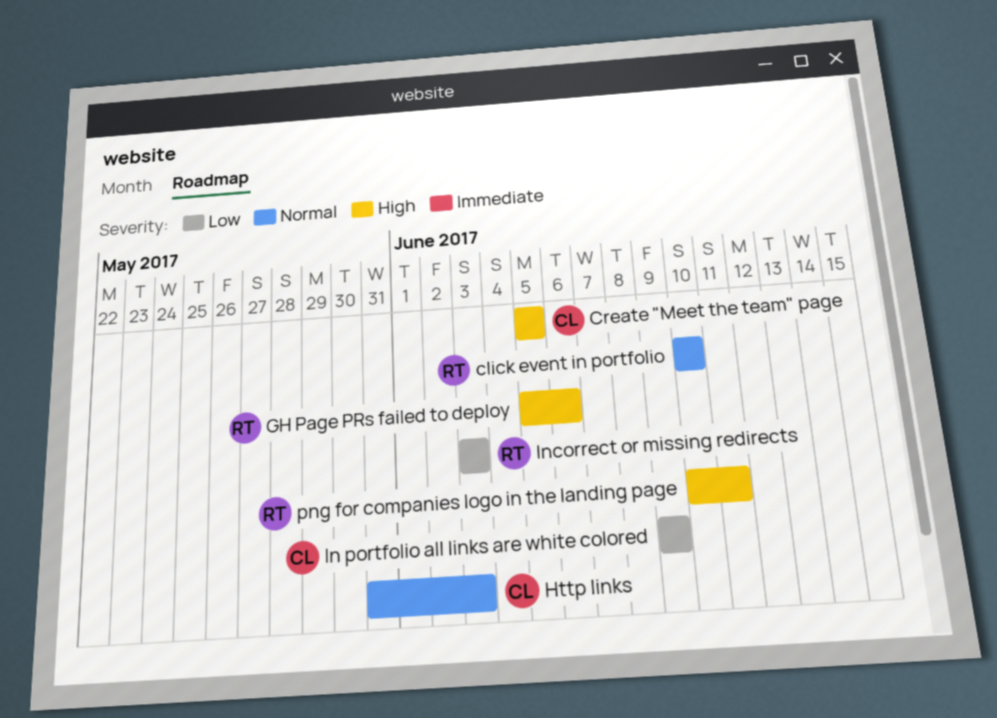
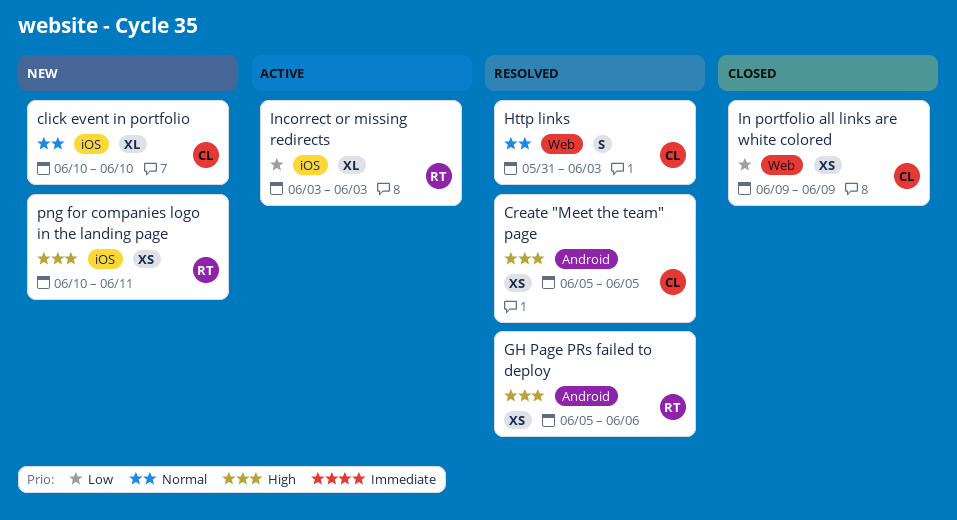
click event in portfolio, owner: RT -> CL

